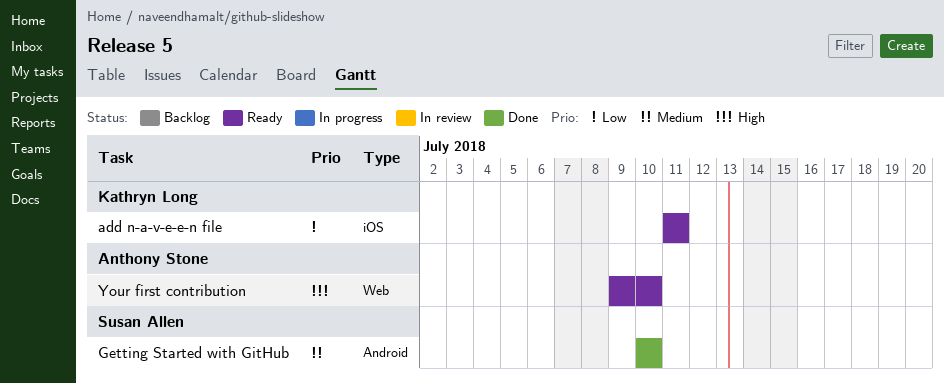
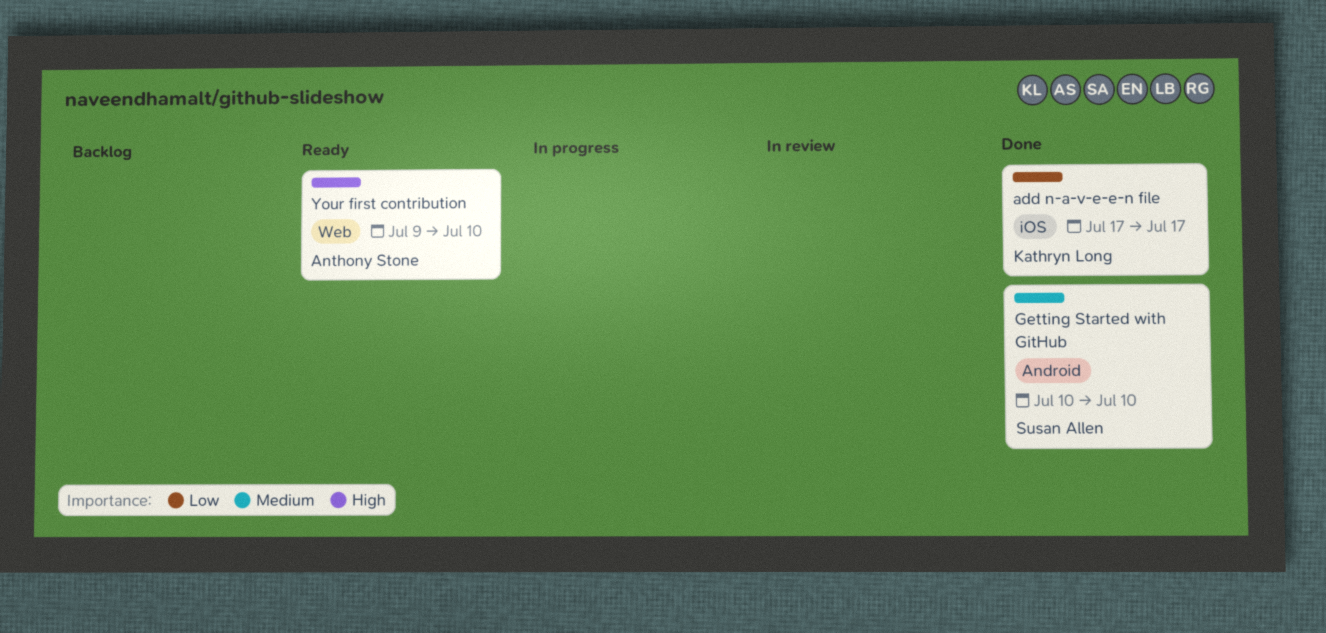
add n-a-v-e-e-n file, status: Ready -> Done
add n-a-v-e-e-n file, start: Jul 11 -> Jul 17
add n-a-v-e-e-n file, due: Jul 11 -> Jul 17

